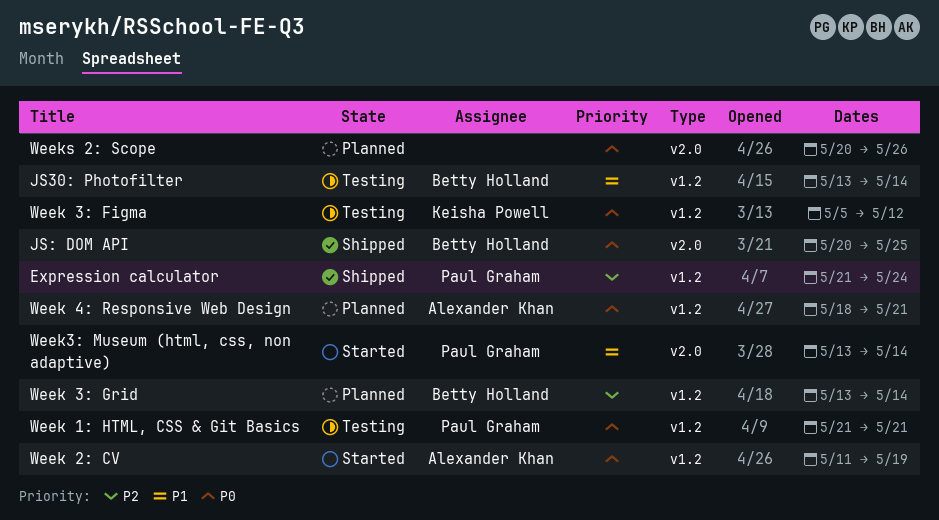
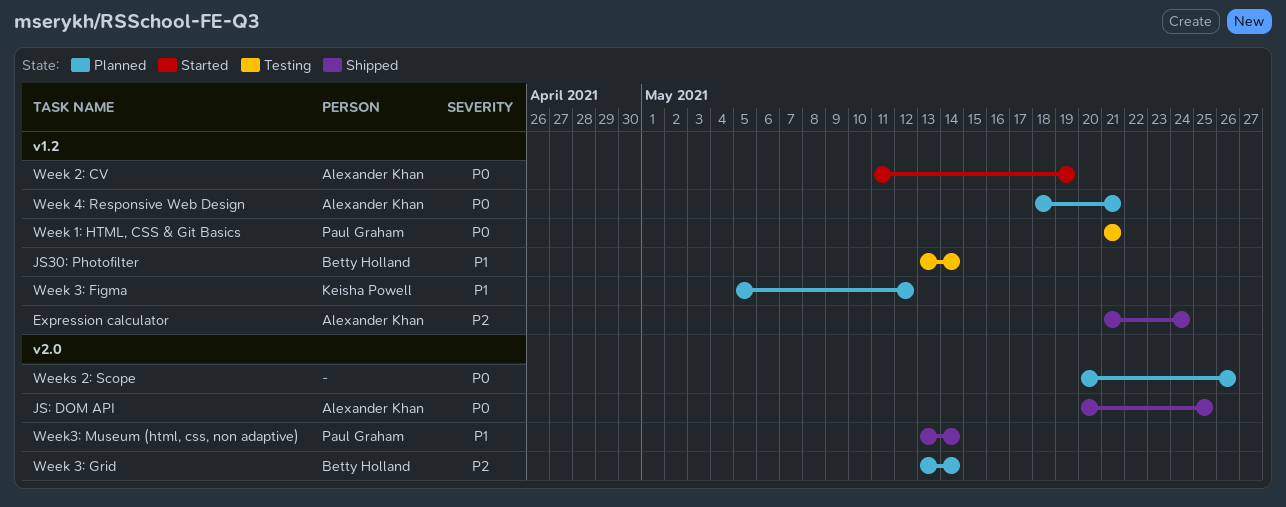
Expression calculator, owner: Paul Graham -> Alexander Khan
JS: DOM API, owner: Betty Holland -> Alexander Khan
Week 3: Figma, status: Testing -> Planned
Week 3: Figma, priority: P0 -> P1
Week 3: Grid, label: v1.2 -> v2.0
Week3: Museum (html, css, non adaptive), status: Started -> Shipped

